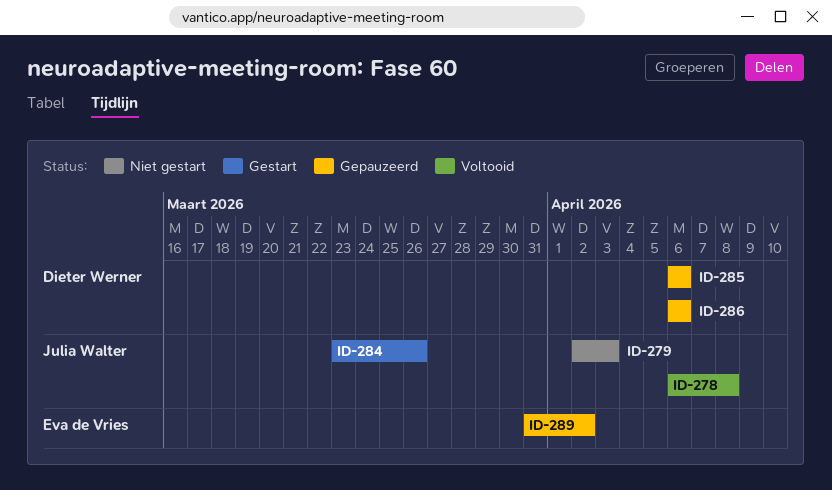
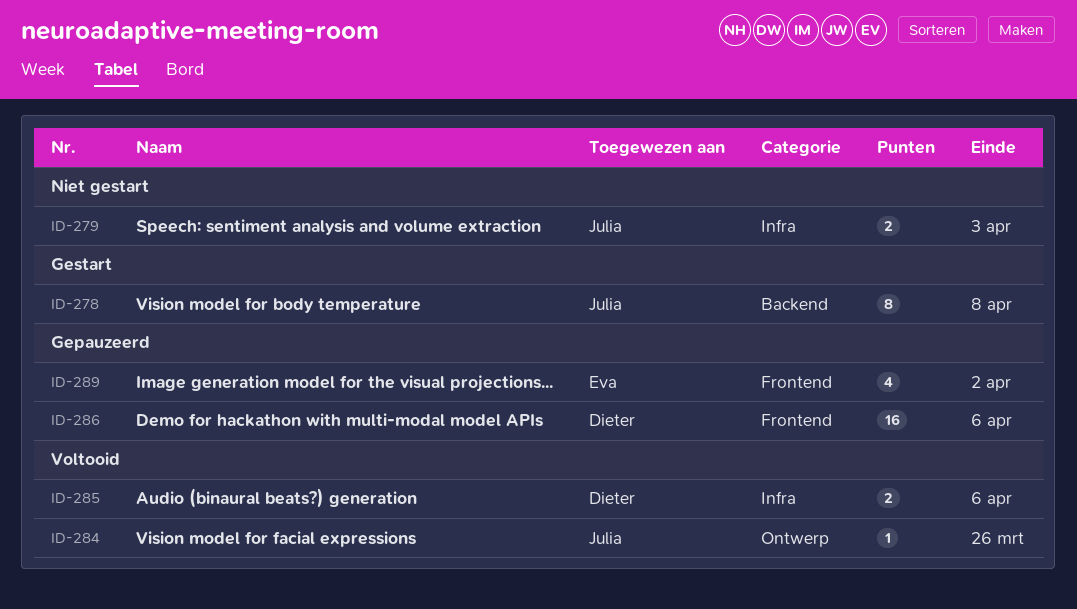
ID-278, status: Voltooid -> Gestart
ID-284, status: Gestart -> Voltooid
ID-285, status: Gepauzeerd -> Voltooid

